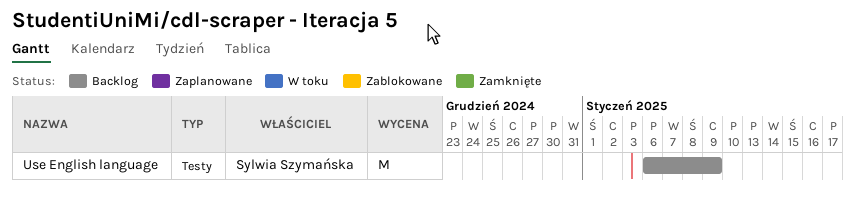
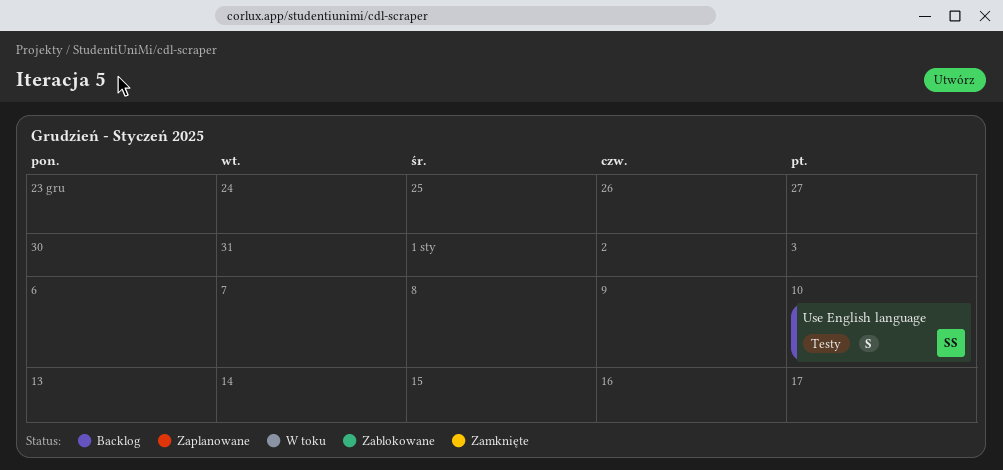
Use English language, estimate: M -> S
Use English language, due: Jan 9 -> Jan 10

